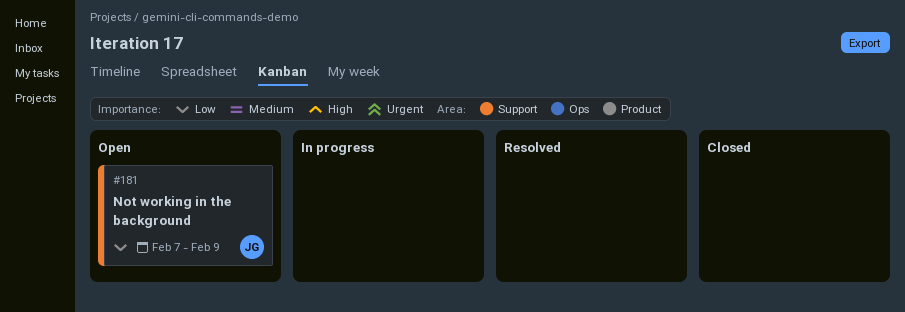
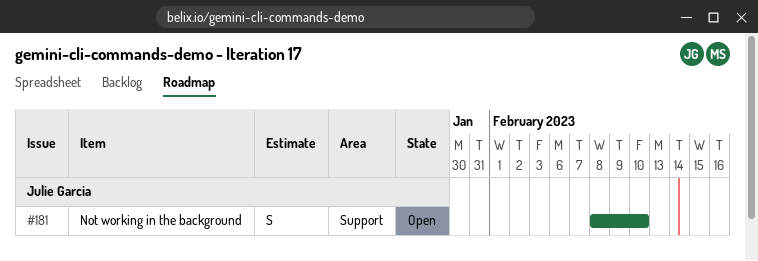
#181, start: Feb 7 -> Feb 8
#181, due: Feb 9 -> Feb 10

